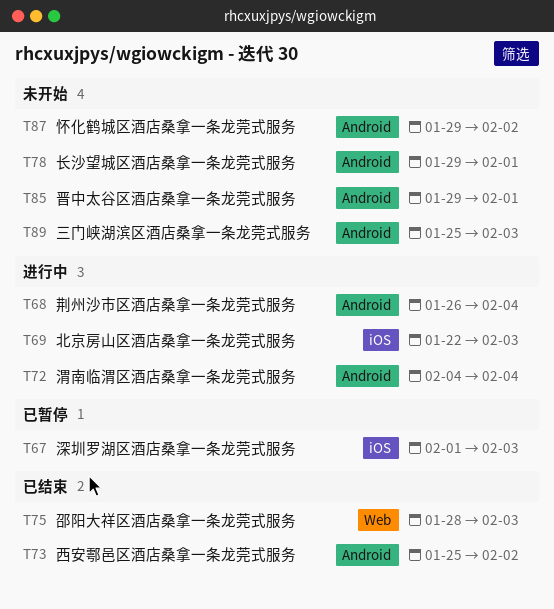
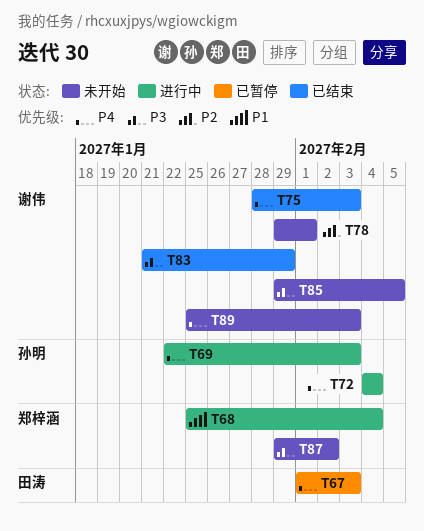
T68, start: Jan 26 -> Jan 25
T73: present -> none
T83: none -> present
T85, due: Feb 1 -> Feb 5

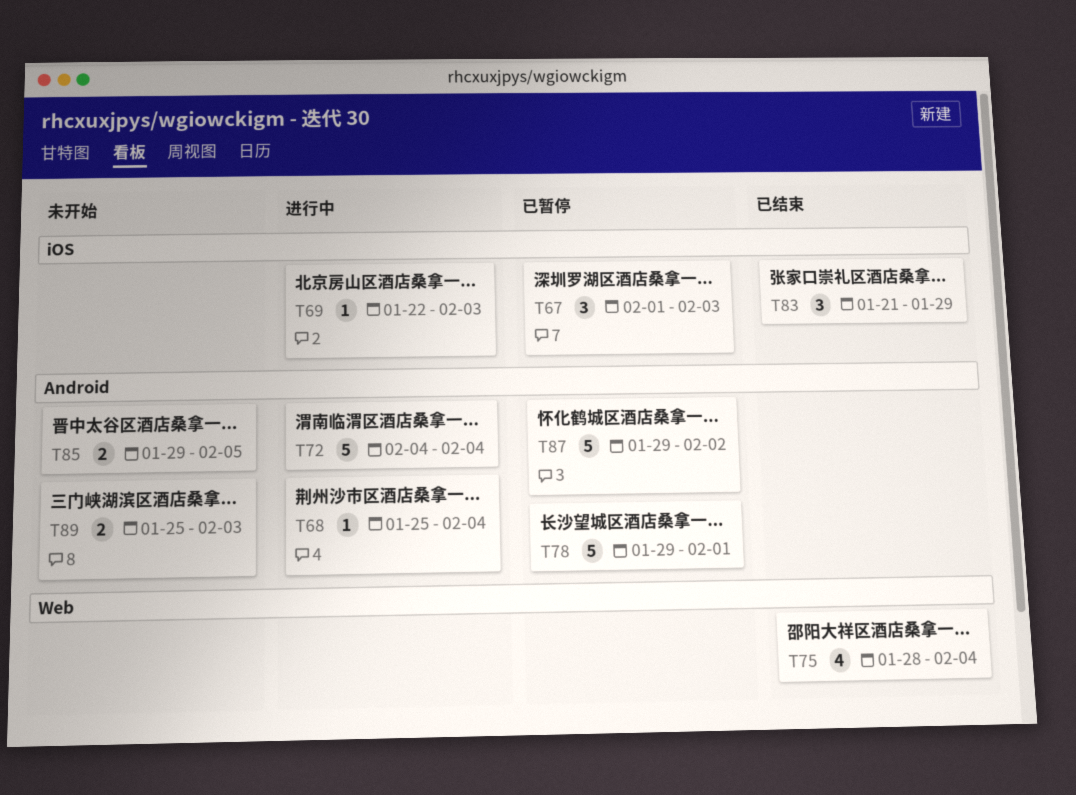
T75, due: Feb 3 -> Feb 4
T78, status: 未开始 -> 已暂停
T87, status: 未开始 -> 已暂停

